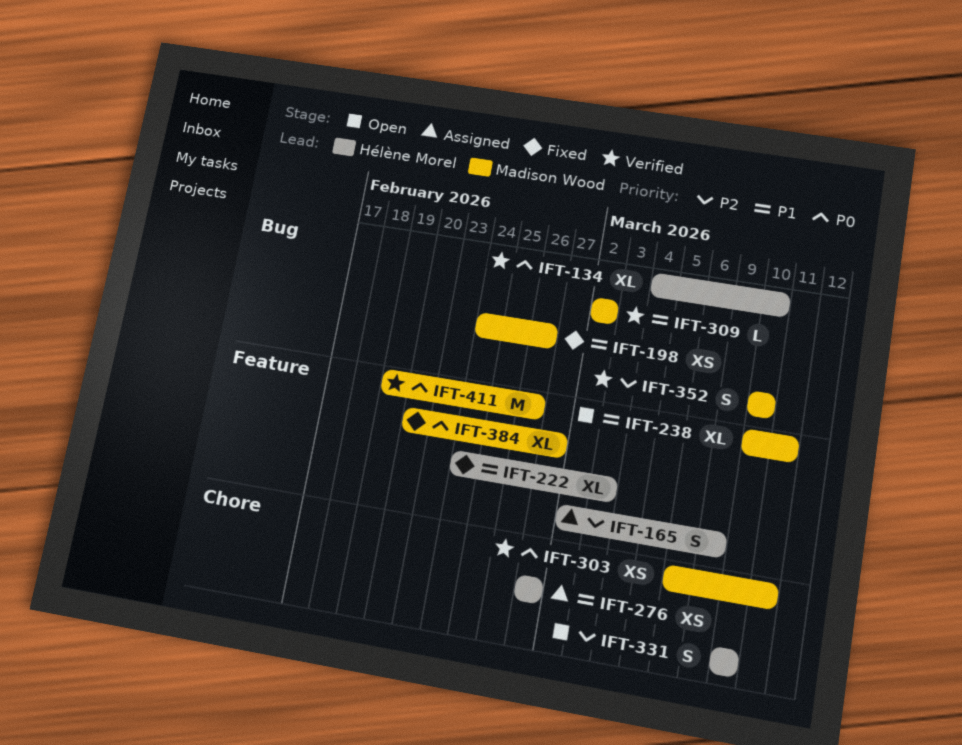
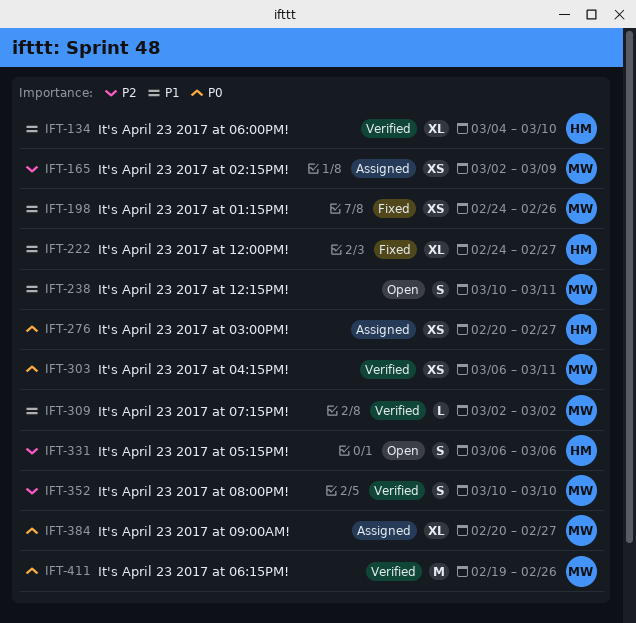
IFT-134, priority: P0 -> P1
IFT-165, owner: Hélène Morel -> Madison Wood
IFT-165, estimate: S -> XS
IFT-222, due: Mar 3 -> Feb 27
IFT-238, estimate: XL -> S
IFT-276, priority: P1 -> P0
IFT-276, start: Feb 27 -> Feb 20
IFT-331, start: Mar 10 -> Mar 6
IFT-331, due: Mar 10 -> Mar 6
IFT-384, status: Fixed -> Assigned

